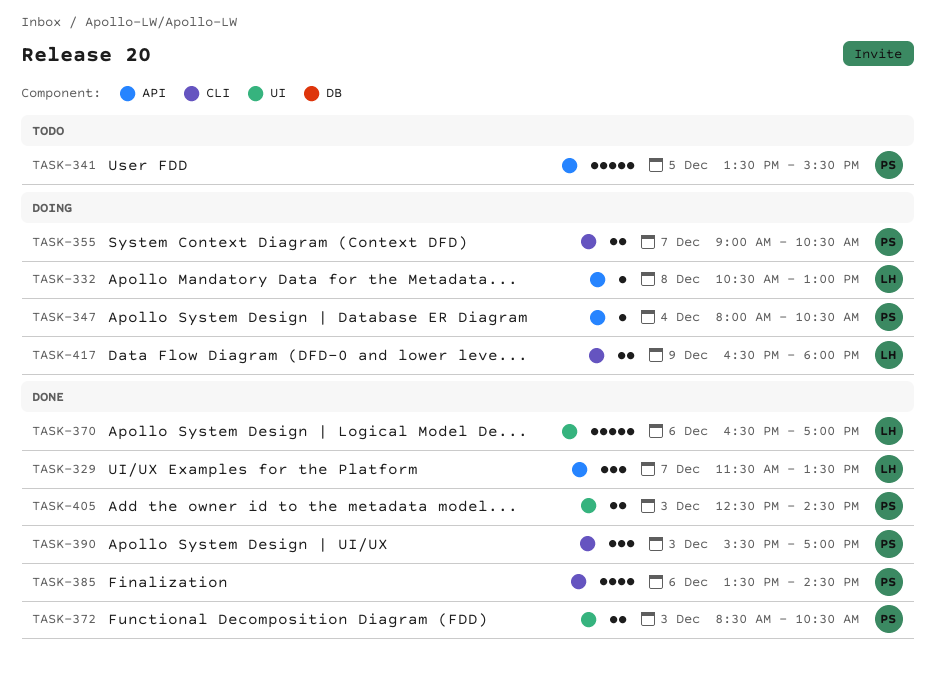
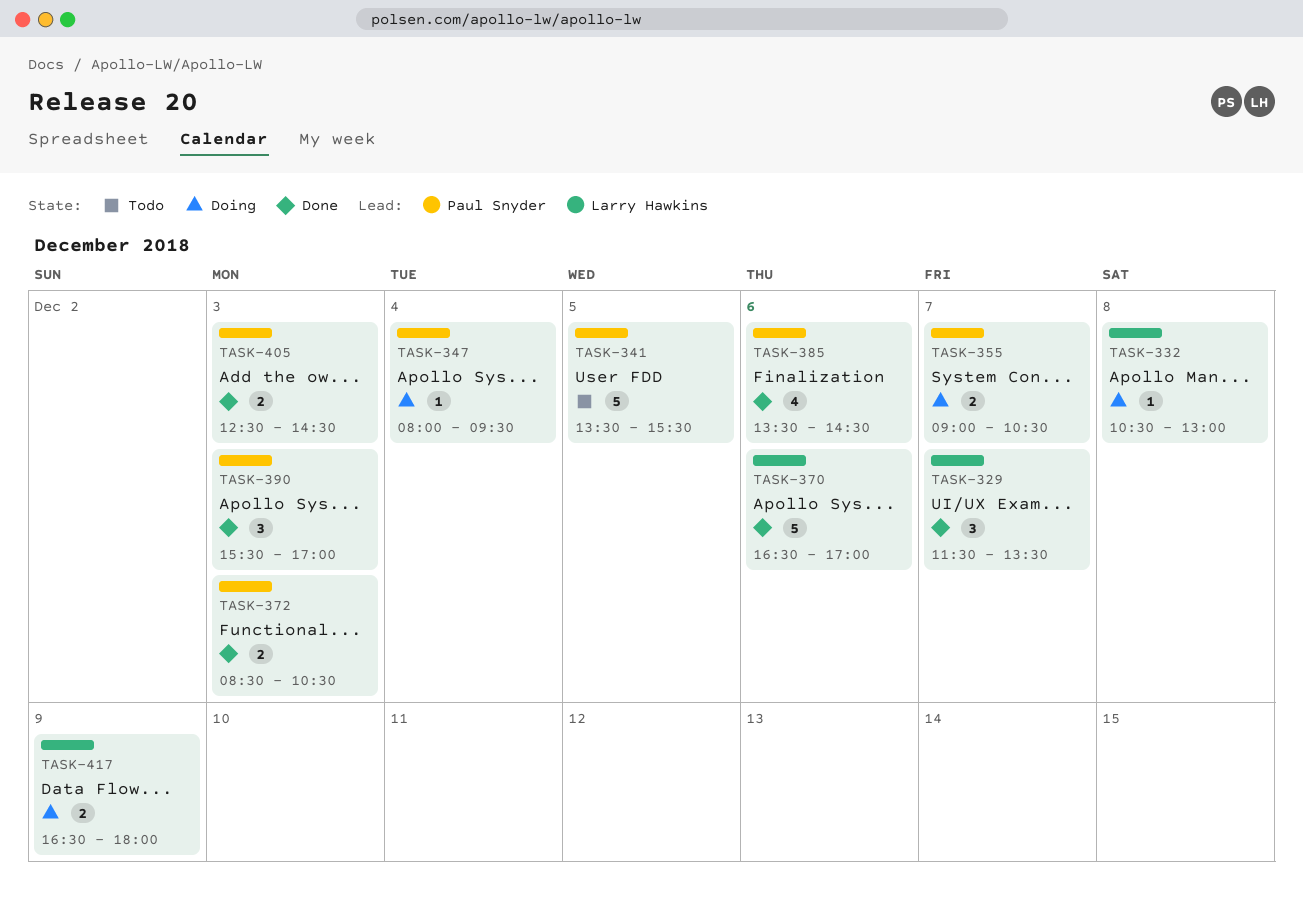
TASK-347, ends: 10:30 -> 09:30

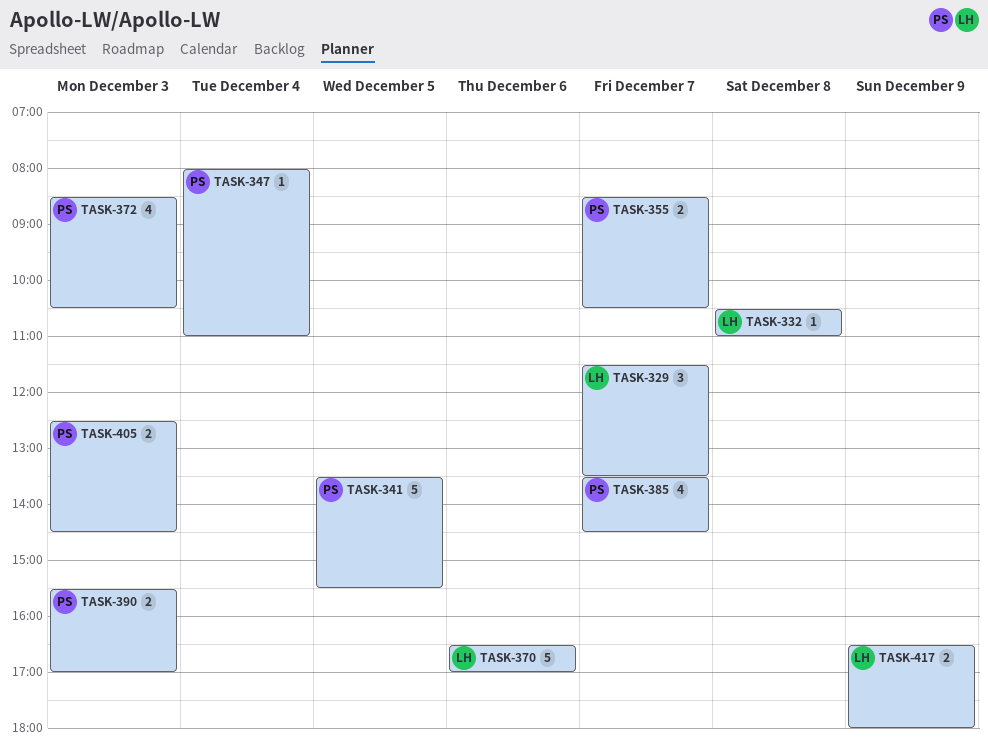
TASK-332, ends: 13:00 -> 11:00
TASK-347, ends: 09:30 -> 11:00
TASK-355, begins: 09:00 -> 08:30
TASK-372, estimate: 2 -> 4
TASK-385, day: Dec 6 -> Dec 7
TASK-390, estimate: 3 -> 2

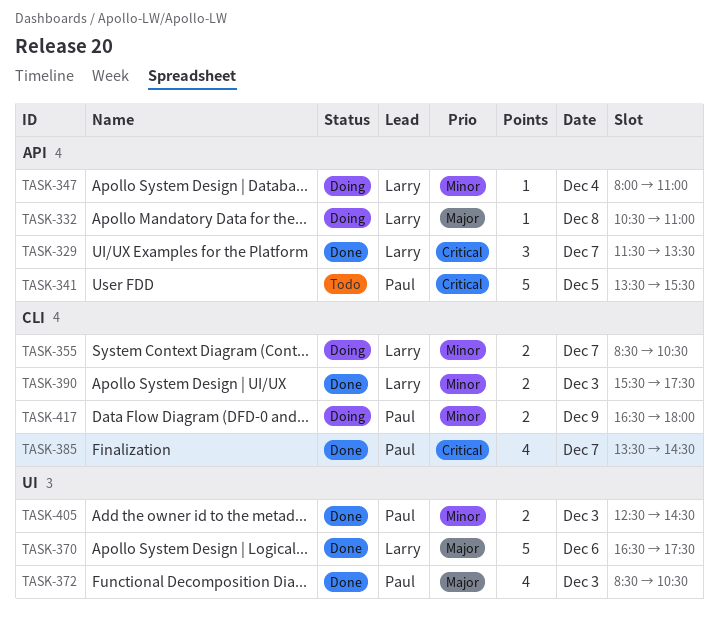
TASK-347, owner: Paul -> Larry
TASK-355, owner: Paul -> Larry
TASK-370, ends: 17:00 -> 17:30
TASK-390, owner: Paul -> Larry
TASK-390, ends: 17:00 -> 17:30
TASK-417, owner: Larry -> Paul

